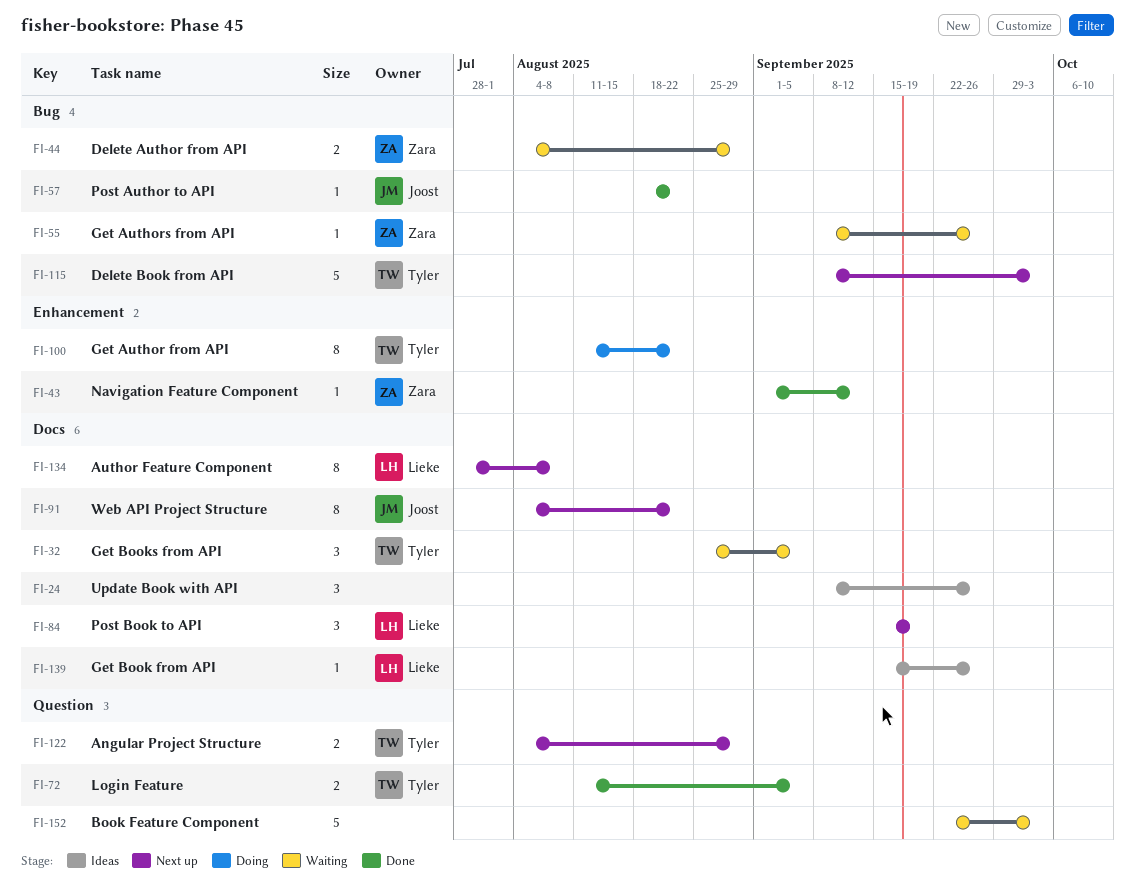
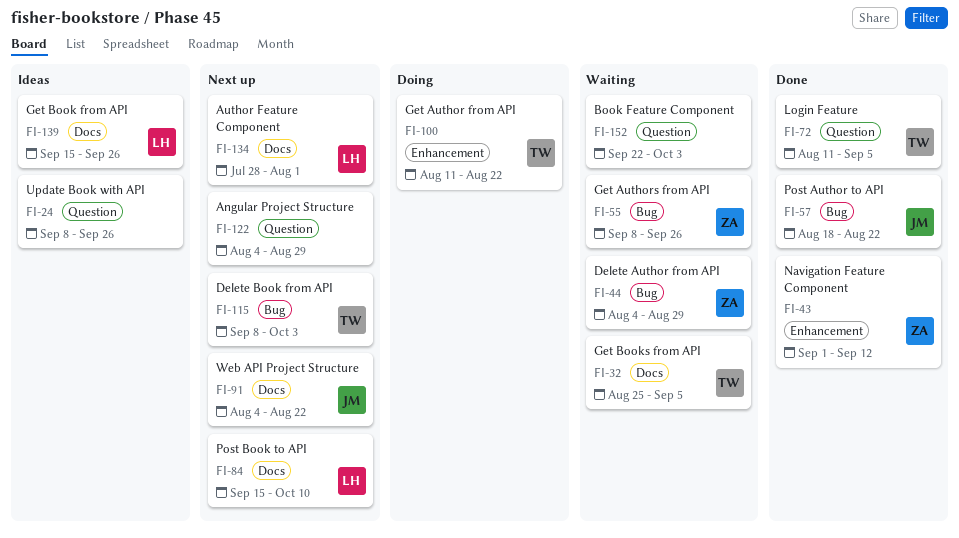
FI-24, label: Docs -> Question
FI-84, due: Sep 19 -> Oct 10
FI-122, owner: Tyler -> none
FI-134, due: Aug 8 -> Aug 1

